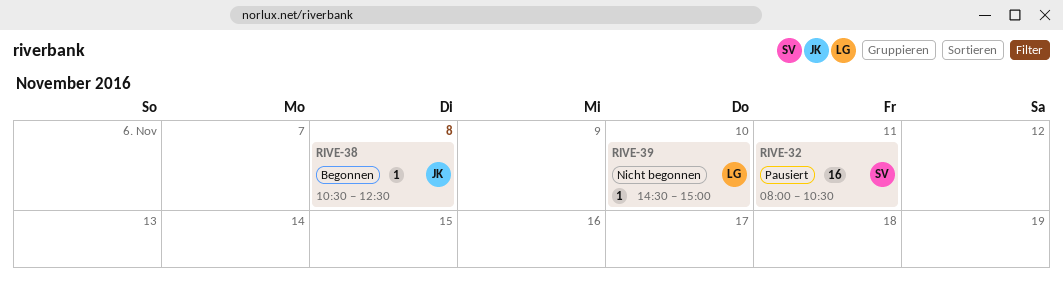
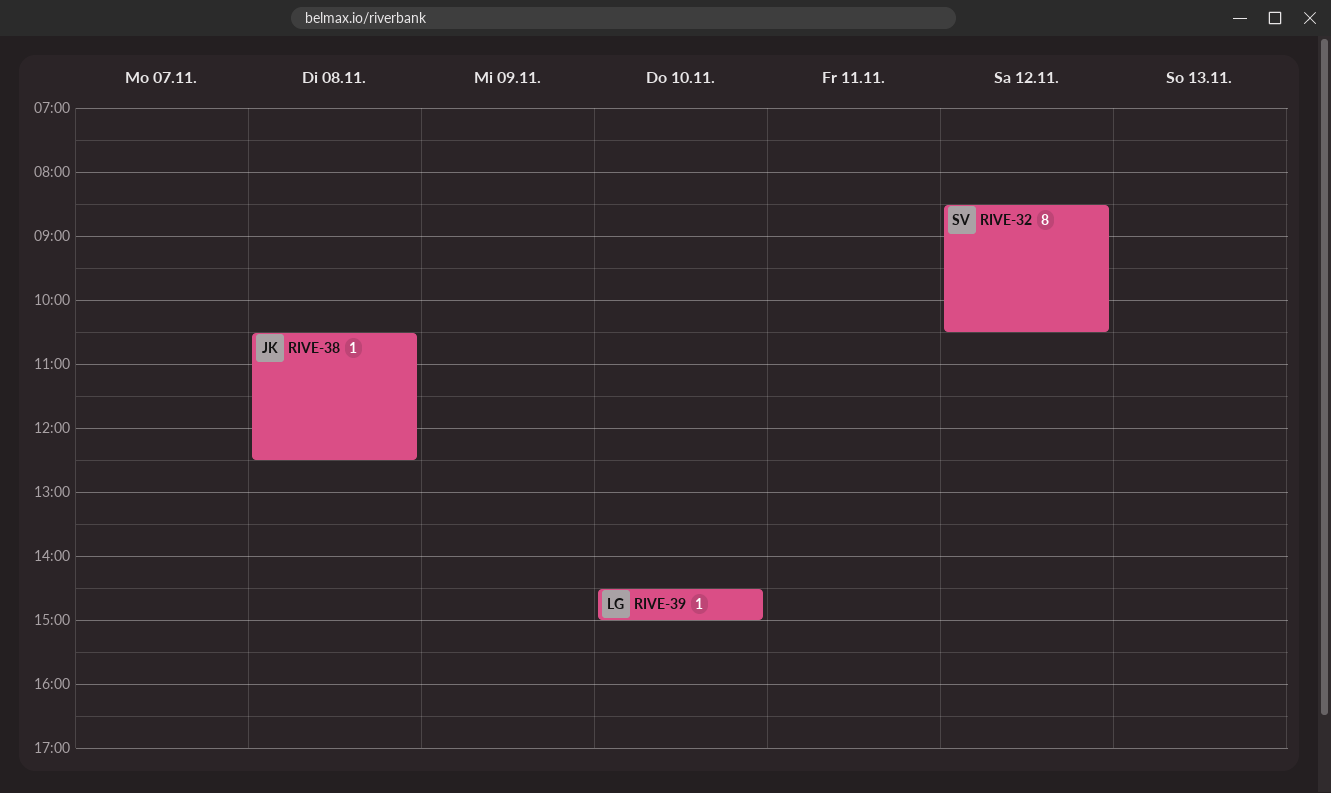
RIVE-32, estimate: 16 -> 8
RIVE-32, day: Nov 11 -> Nov 12
RIVE-32, begins: 08:00 -> 08:30

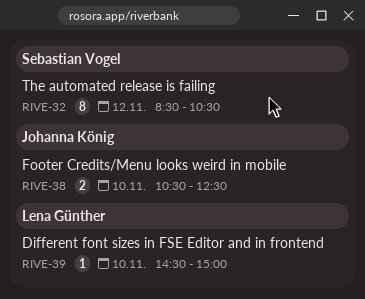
RIVE-38, estimate: 1 -> 2
RIVE-38, day: Nov 8 -> Nov 10

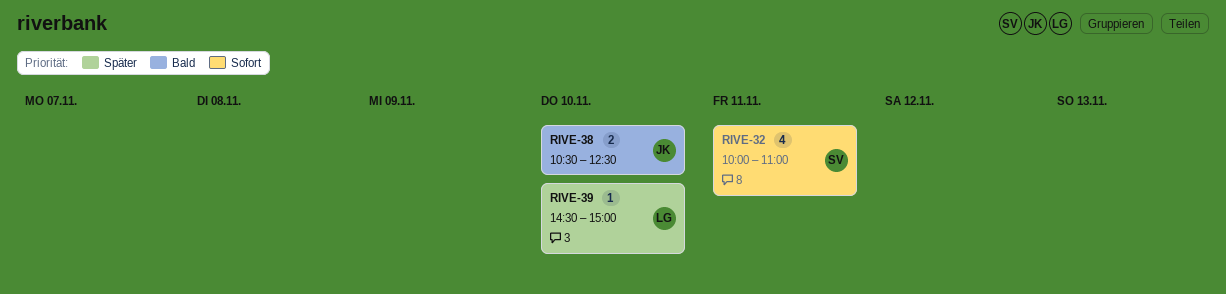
RIVE-32, estimate: 8 -> 4
RIVE-32, day: Nov 12 -> Nov 11
RIVE-32, begins: 08:30 -> 10:00
RIVE-32, ends: 10:30 -> 11:00

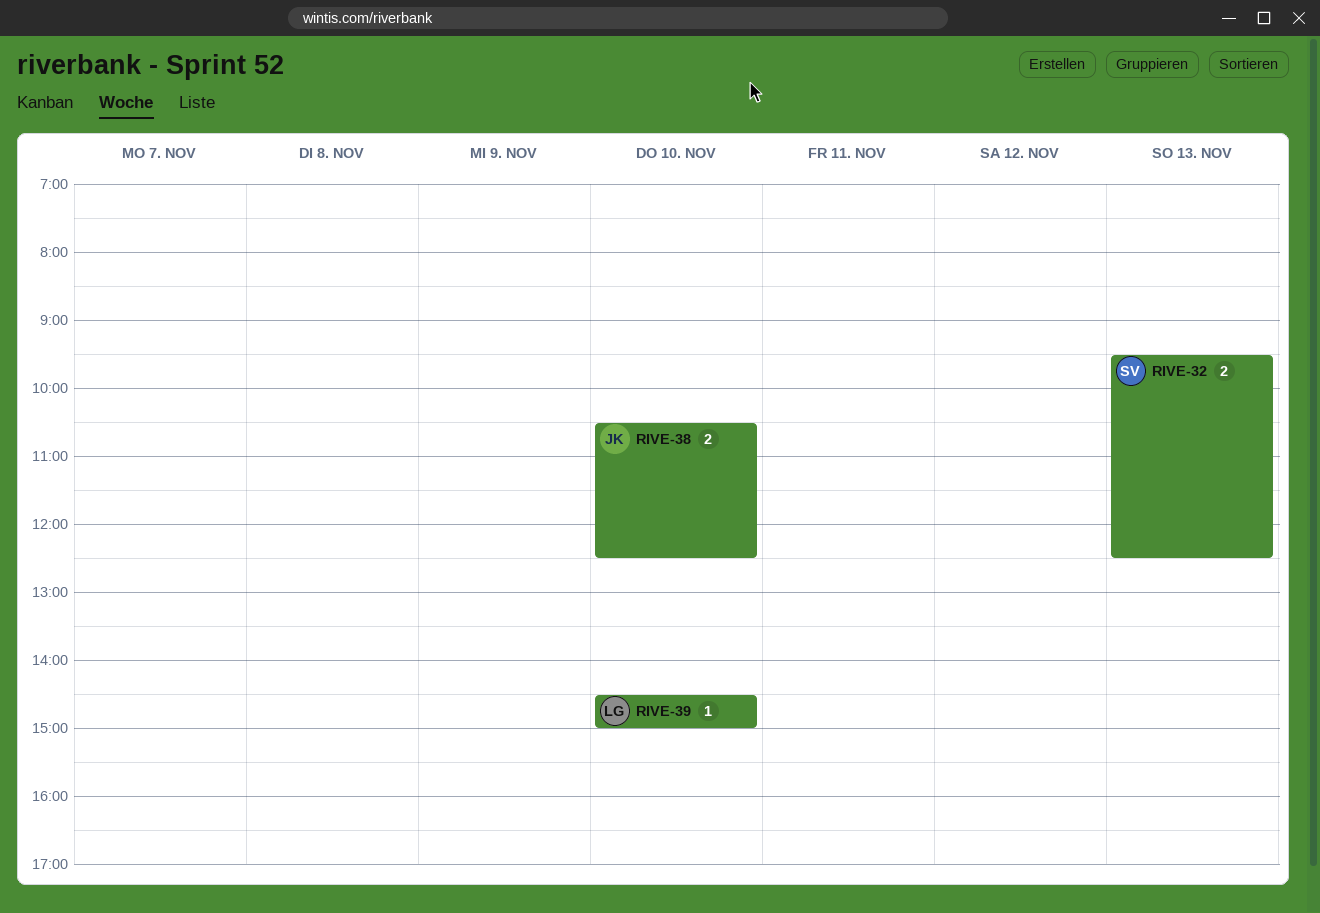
RIVE-32, estimate: 4 -> 2
RIVE-32, day: Nov 11 -> Nov 13
RIVE-32, begins: 10:00 -> 09:30
RIVE-32, ends: 11:00 -> 12:30

